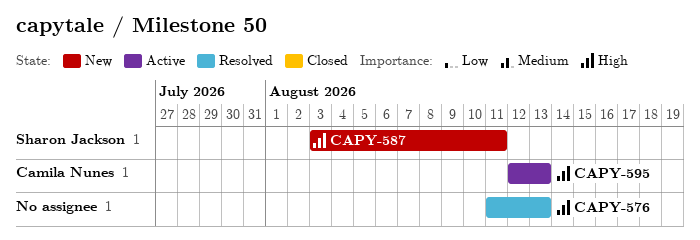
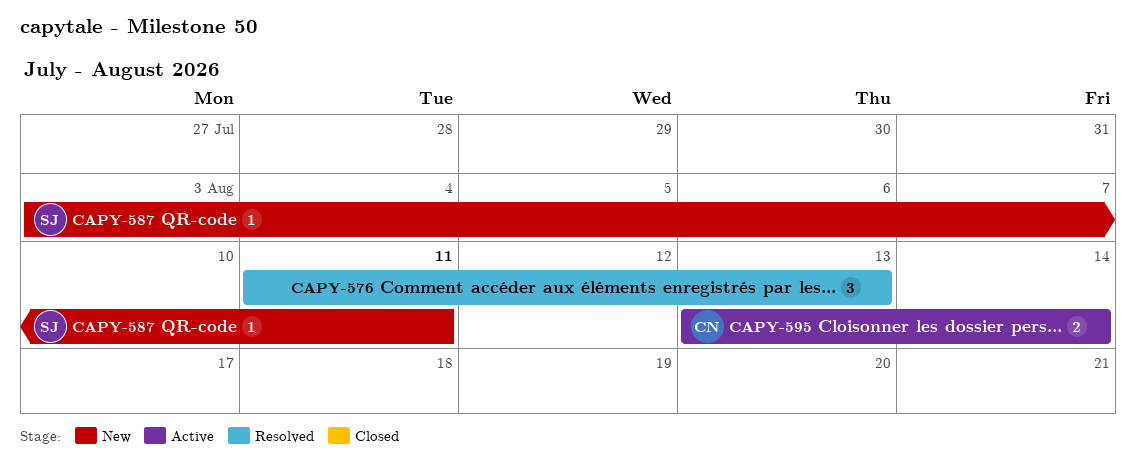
CAPY-595, start: Aug 12 -> Aug 13
CAPY-595, due: Aug 13 -> Aug 14

